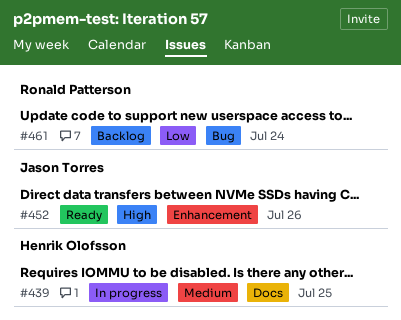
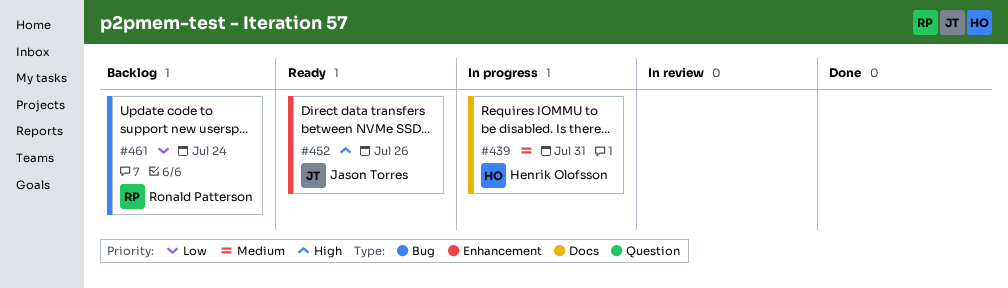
#439, due: Jul 25 -> Jul 31

